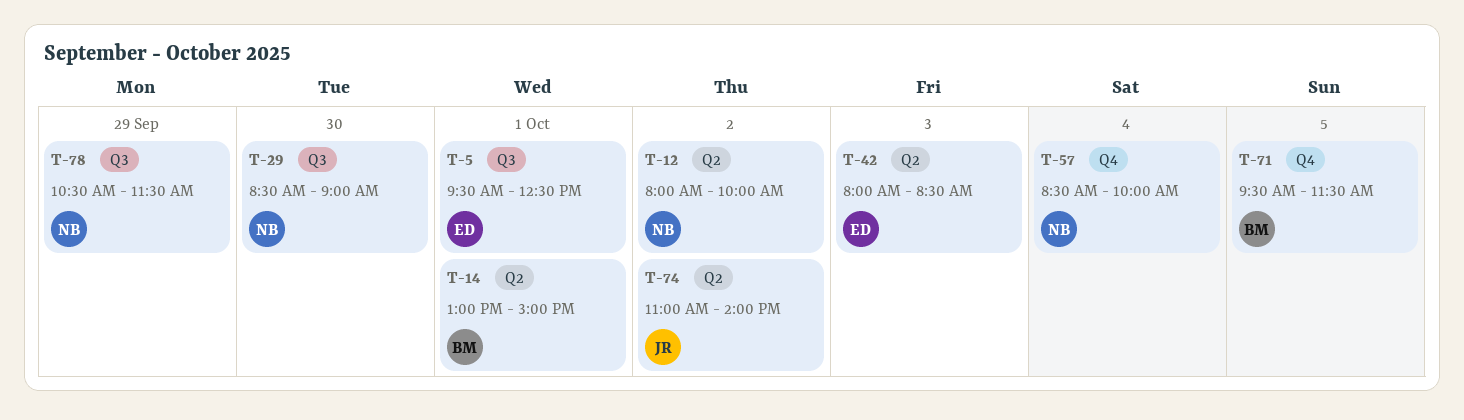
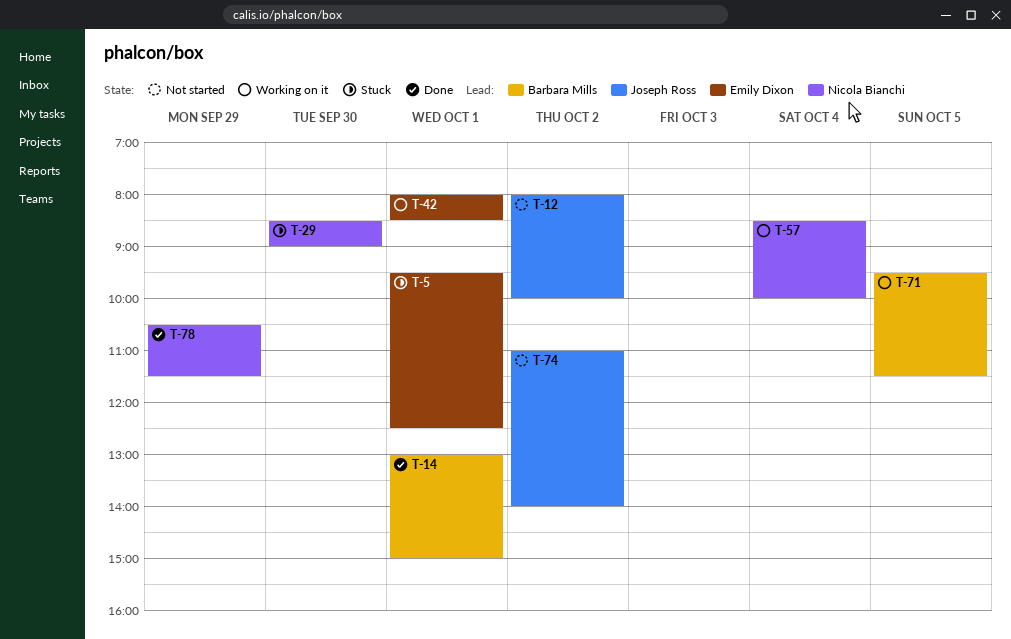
T-12, owner: Nicola Bianchi -> Joseph Ross
T-42, day: Oct 3 -> Oct 1

